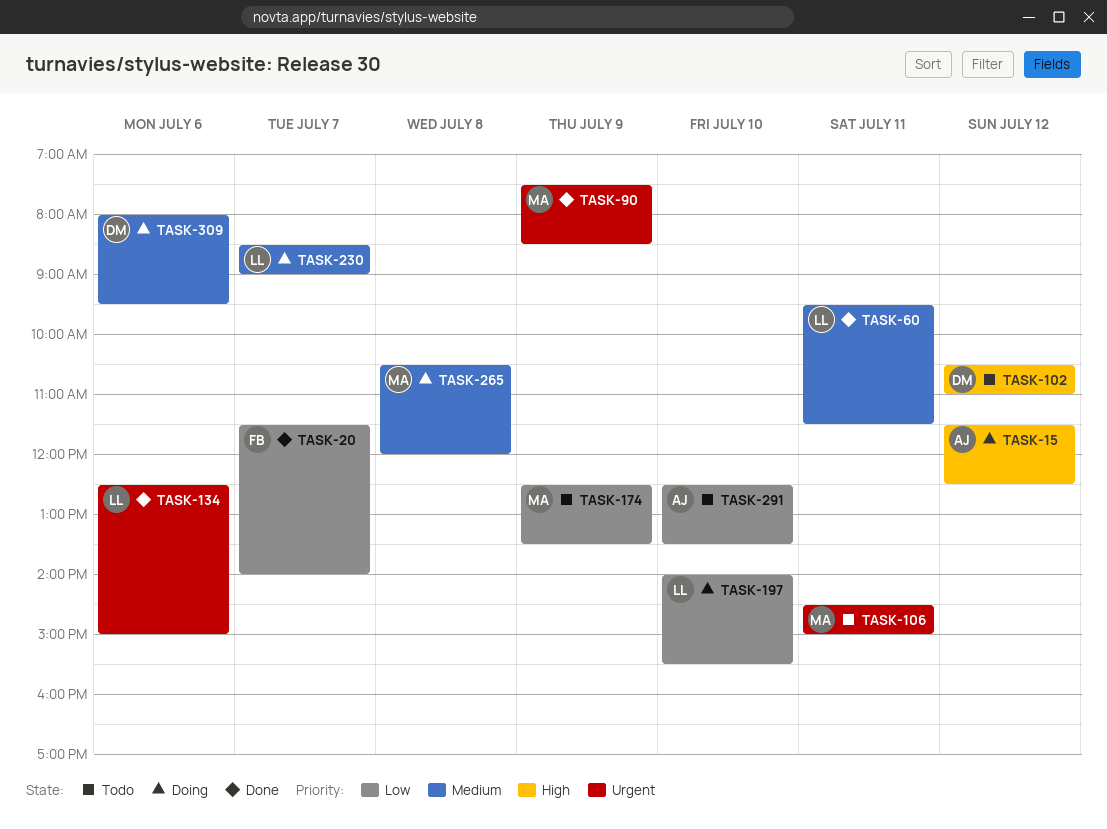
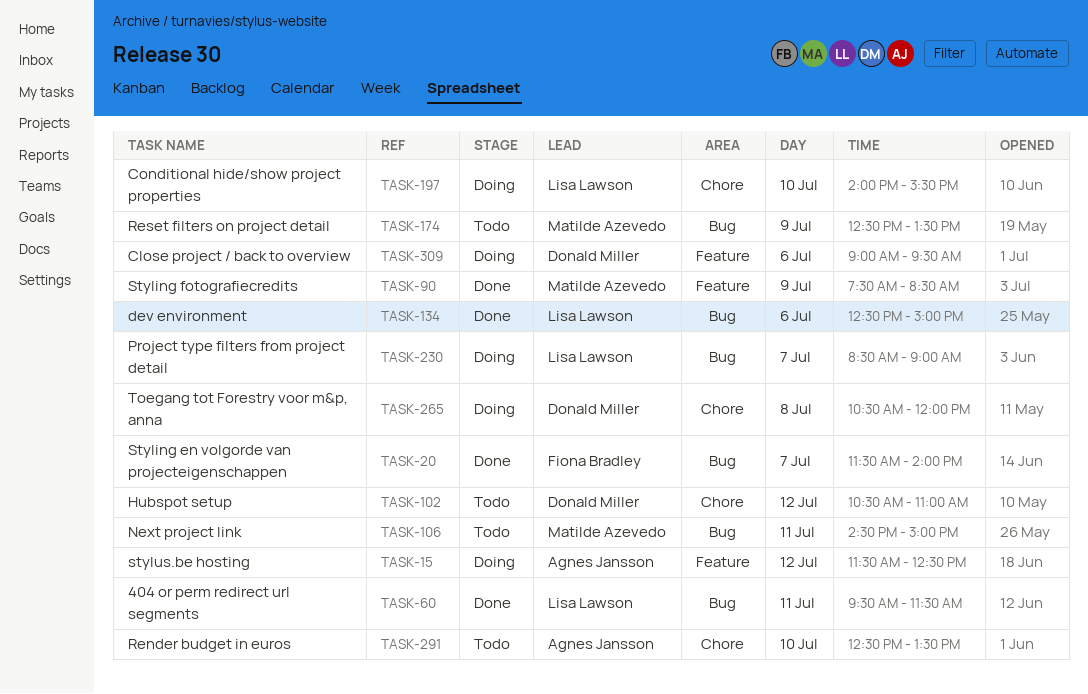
TASK-265, owner: Matilde Azevedo -> Donald Miller
TASK-309, begins: 08:00 -> 09:00

